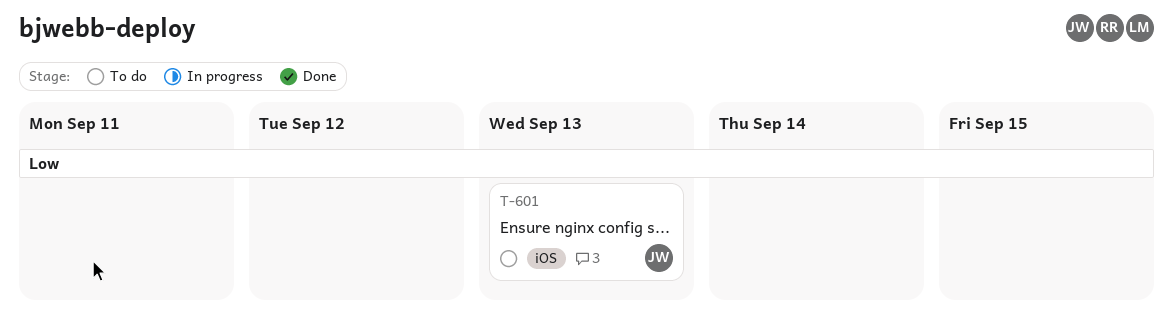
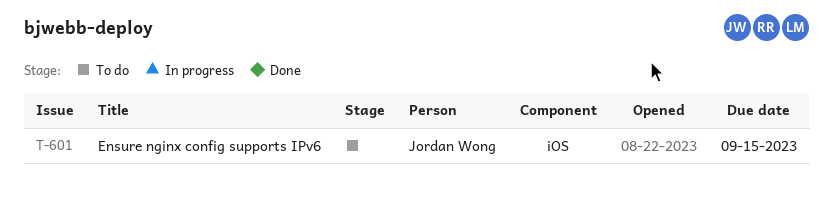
T-601, due: Sep 13 -> Sep 15

